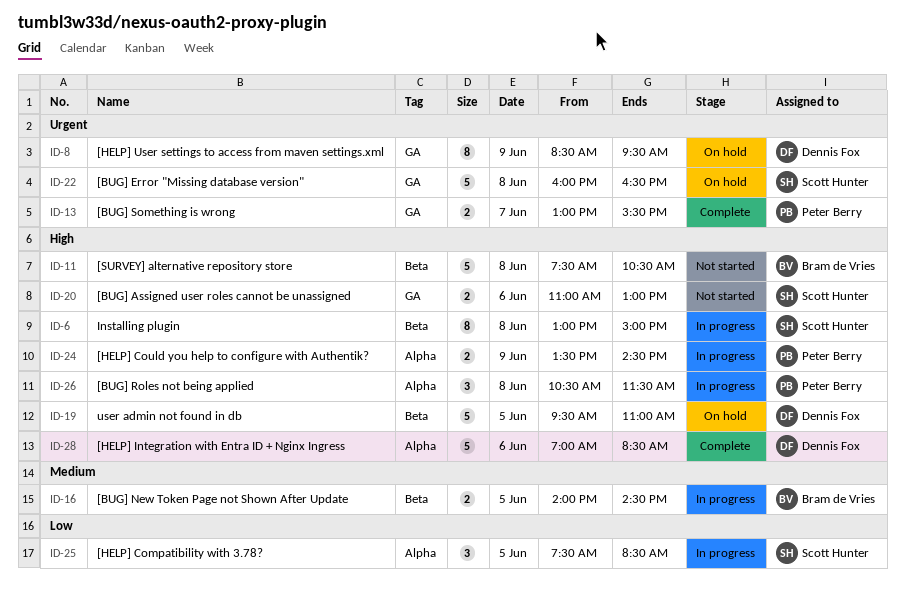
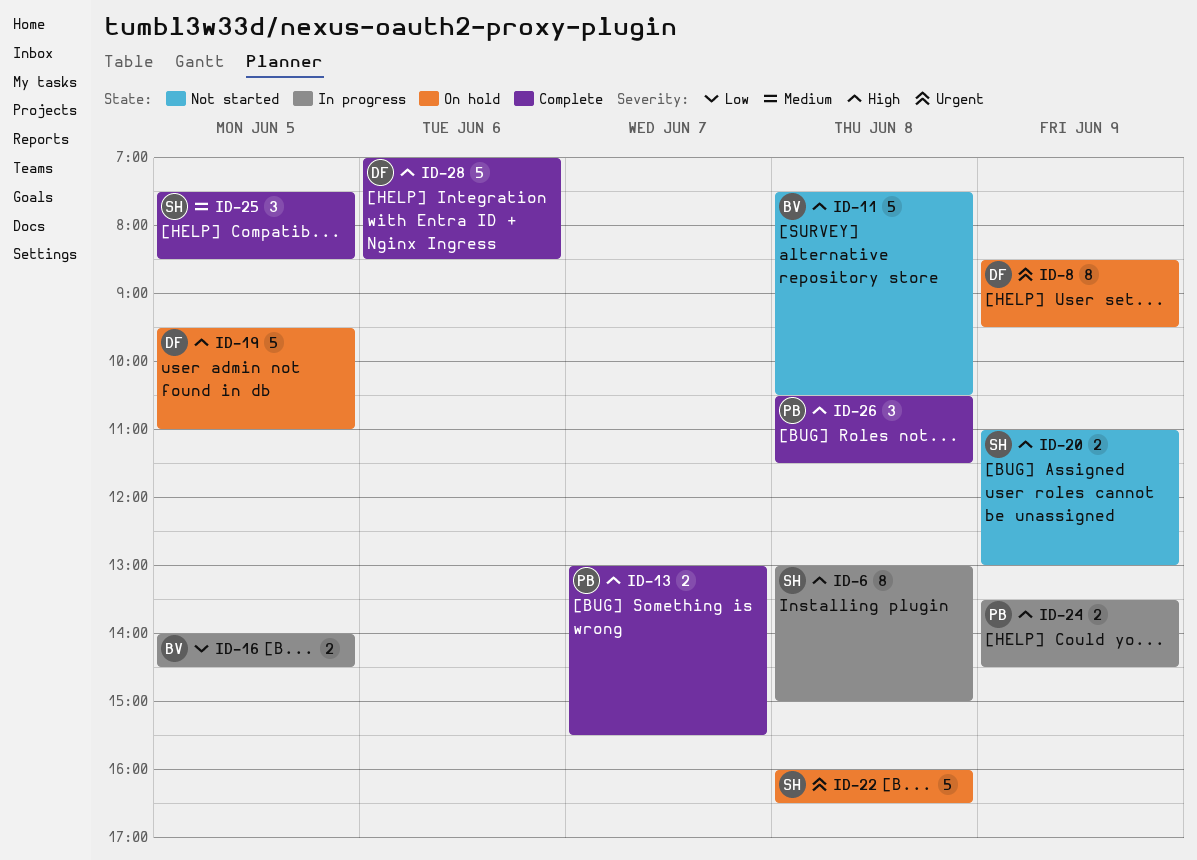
ID-13, priority: Urgent -> High
ID-16, priority: Medium -> Low
ID-20, day: Jun 6 -> Jun 9
ID-25, status: In progress -> Complete
ID-25, priority: Low -> Medium
ID-26, status: In progress -> Complete

